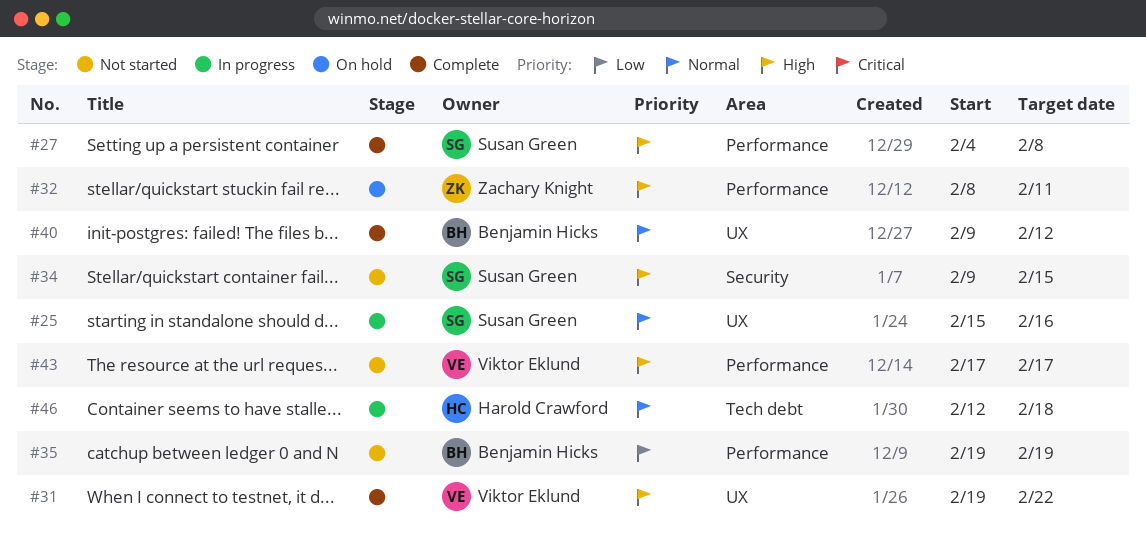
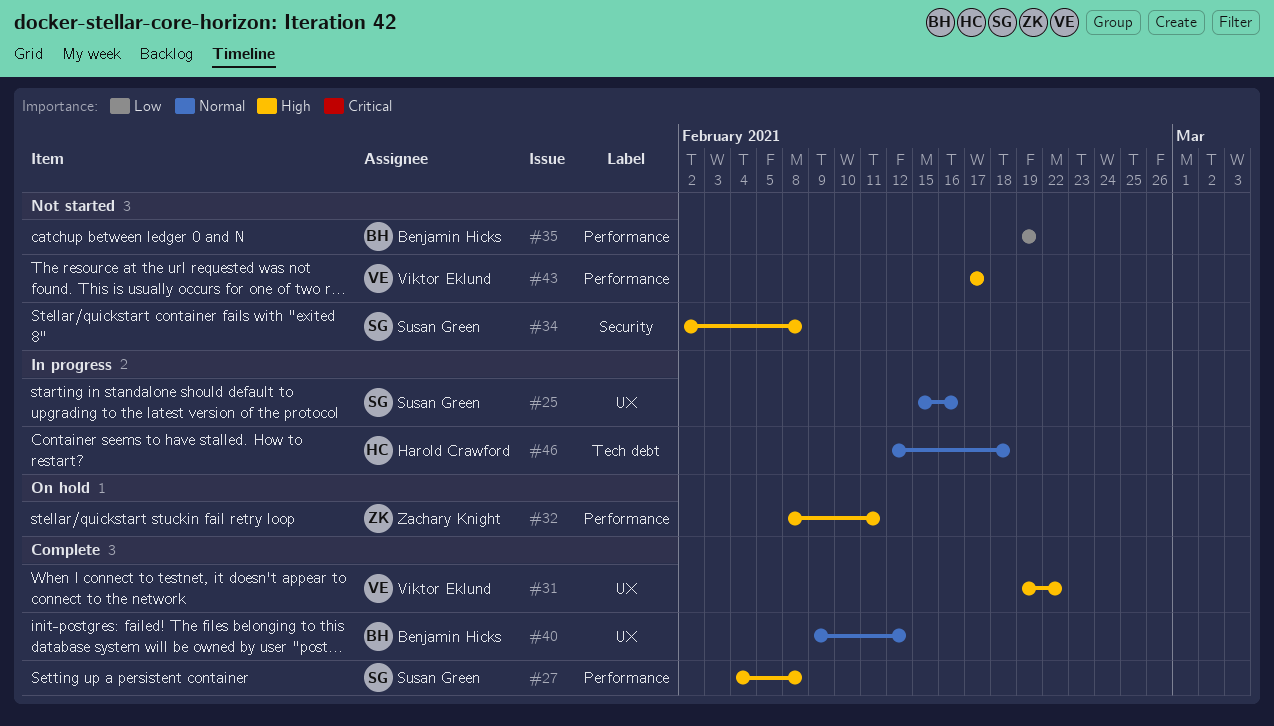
#34, start: Feb 9 -> Feb 2
#34, due: Feb 15 -> Feb 8

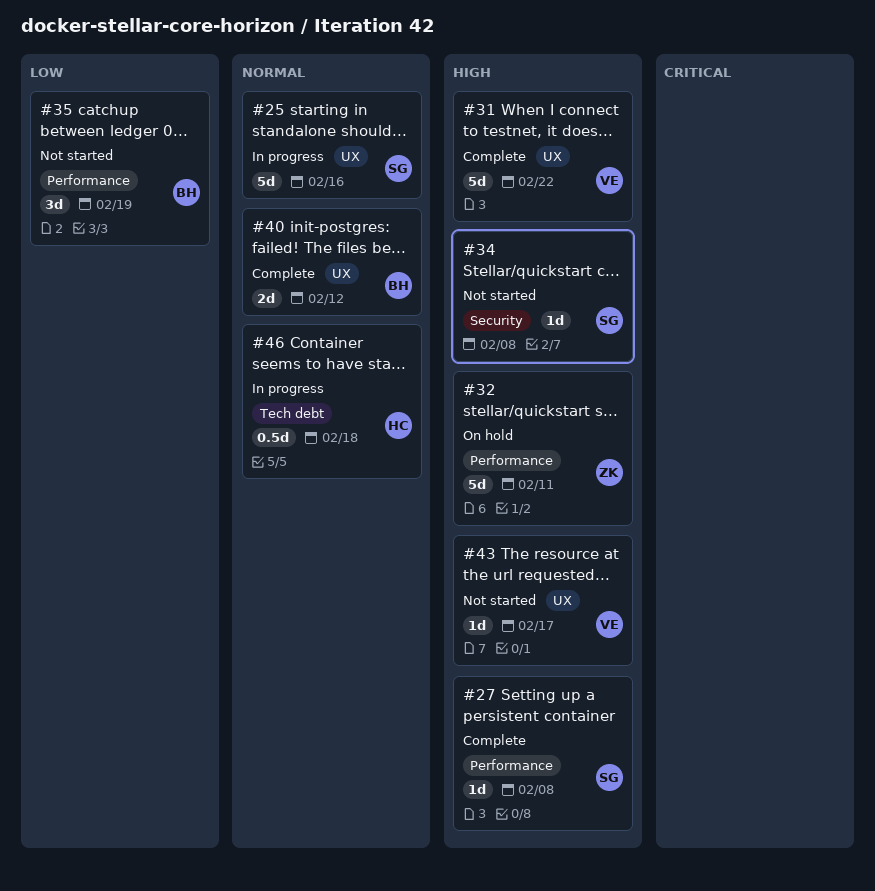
#43, label: Performance -> UX

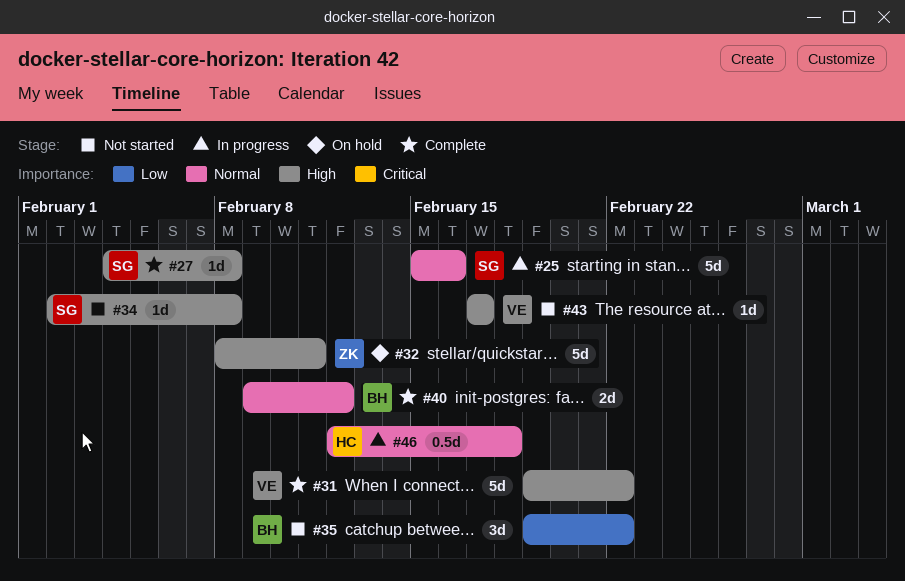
#35, due: Feb 19 -> Feb 22

